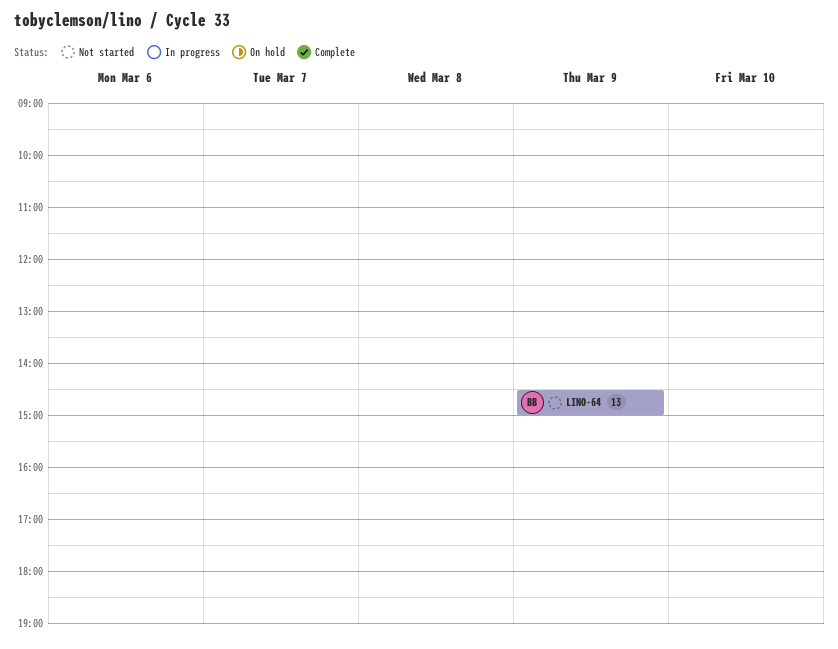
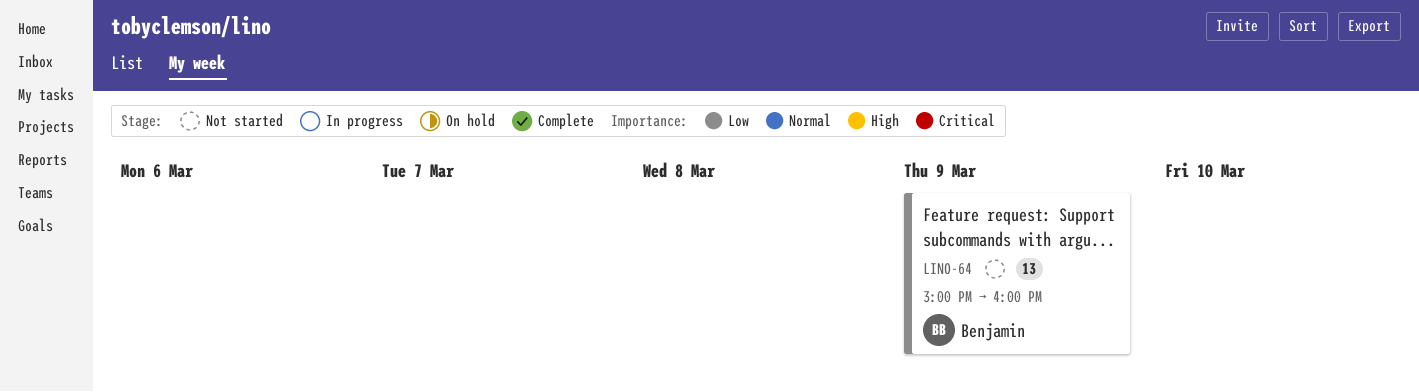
LINO-64, begins: 14:30 -> 15:00
LINO-64, ends: 15:00 -> 16:00

